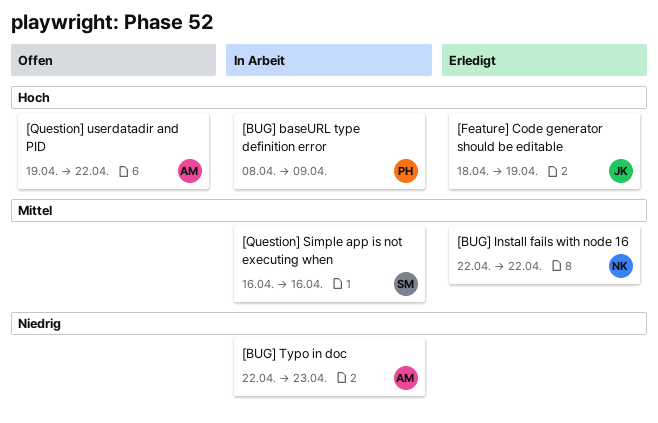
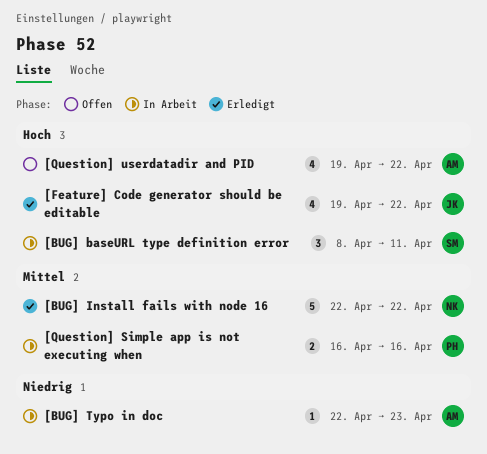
[BUG] baseURL type definition error, owner: PH -> SM
[BUG] baseURL type definition error, due: Apr 9 -> Apr 11
[Feature] Code generator should be editable, start: Apr 18 -> Apr 19
[Feature] Code generator should be editable, due: Apr 19 -> Apr 22
[Question] Simple app is not executing when, owner: SM -> PH

